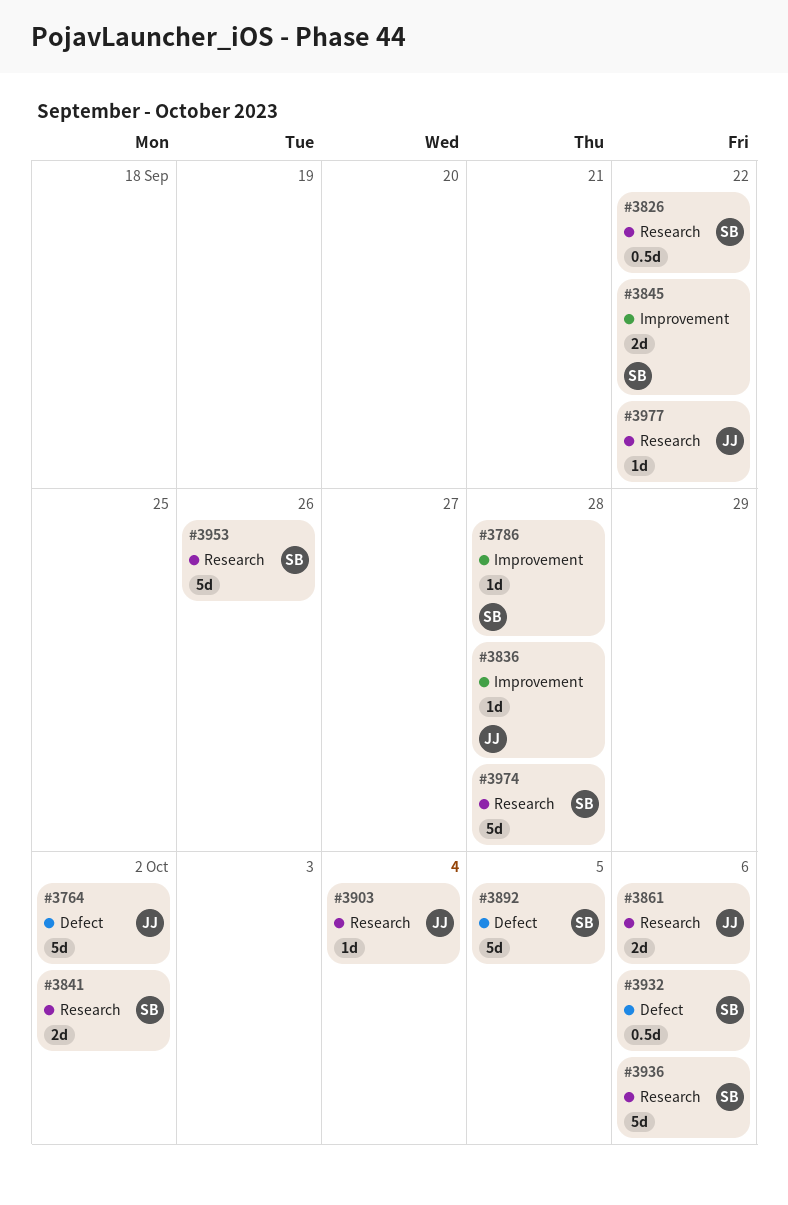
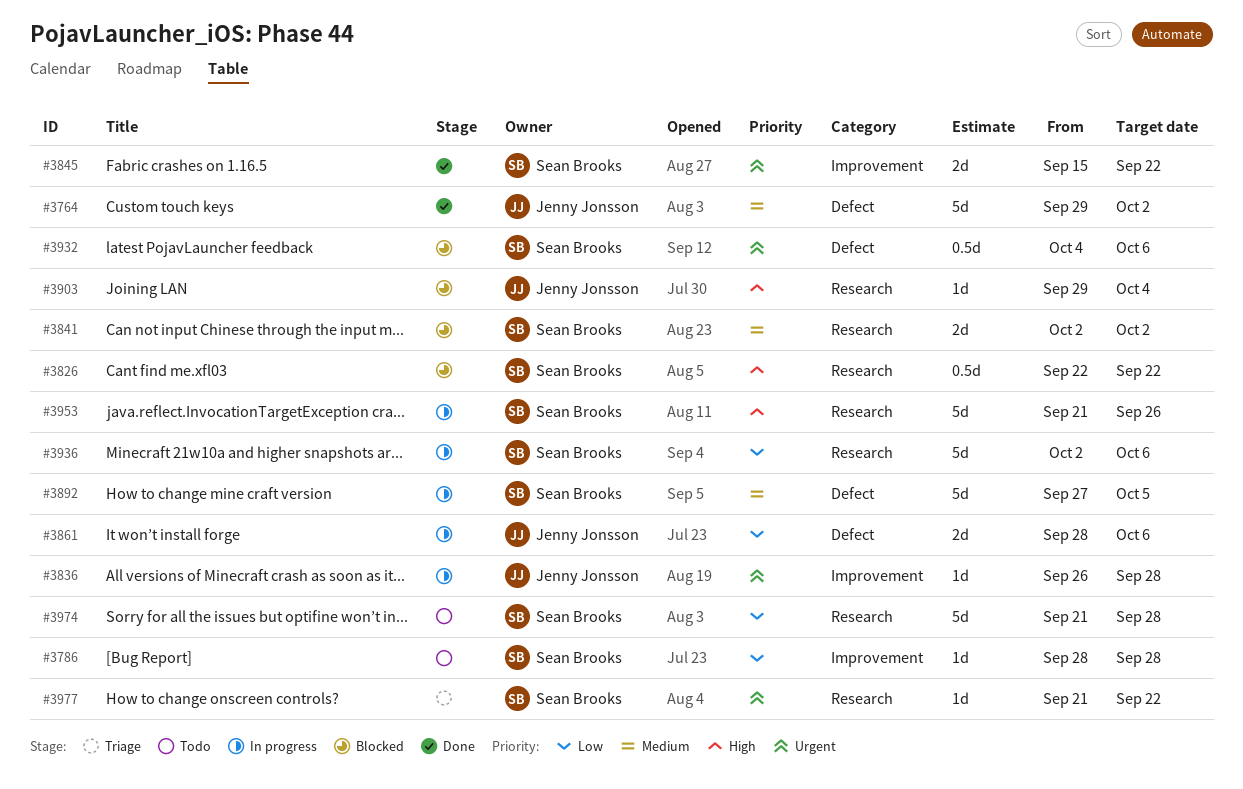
#3861, label: Research -> Defect
#3977, owner: Jenny Jonsson -> Sean Brooks

